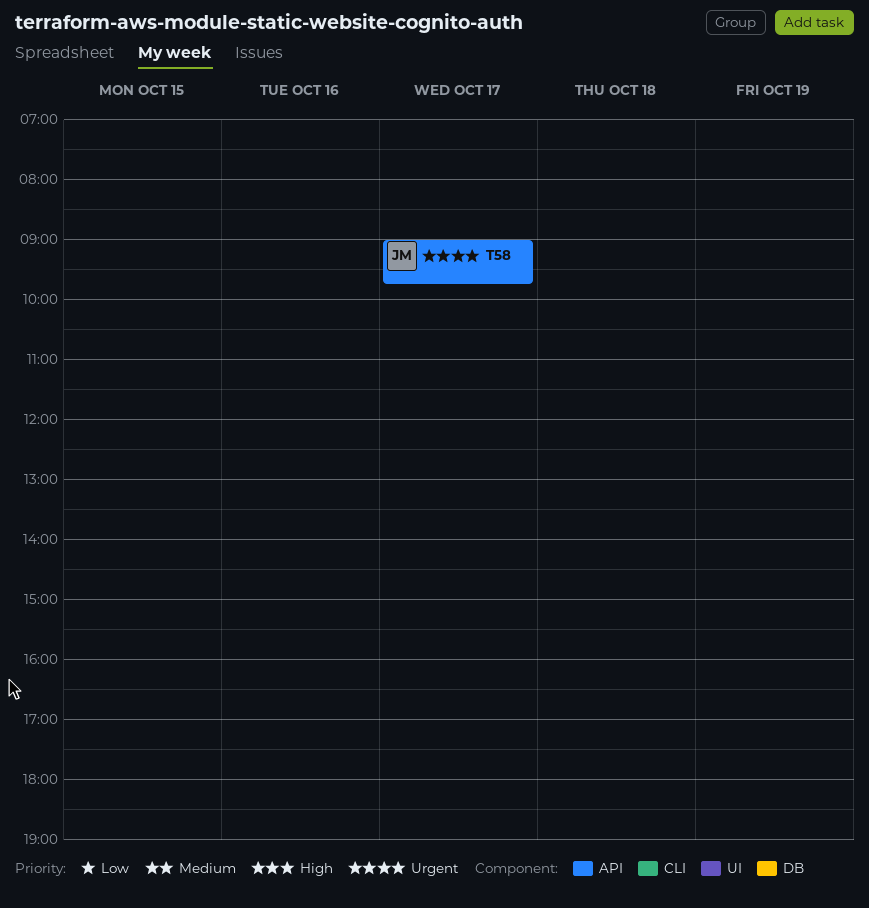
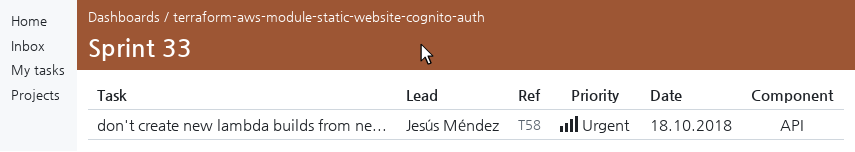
T58, day: Oct 17 -> Oct 18

